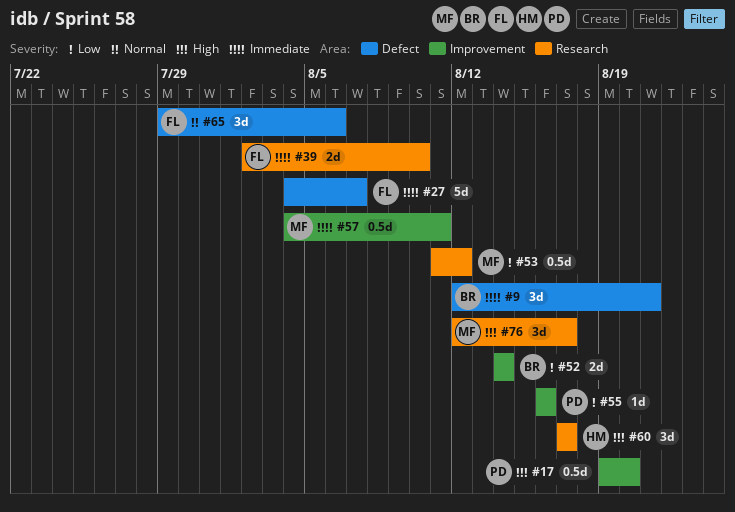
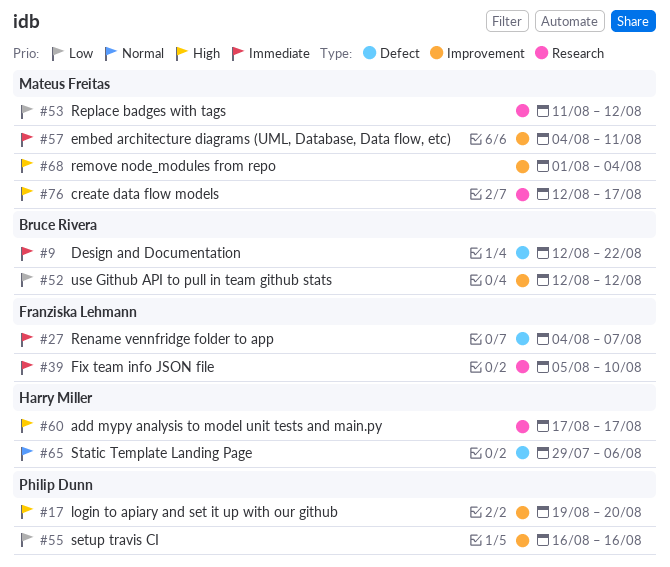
#9, due: Aug 21 -> Aug 22
#39, start: Aug 2 -> Aug 5
#52, start: Aug 14 -> Aug 12
#52, due: Aug 14 -> Aug 12
#65, owner: Franziska Lehmann -> Harry Miller
#68: none -> present

